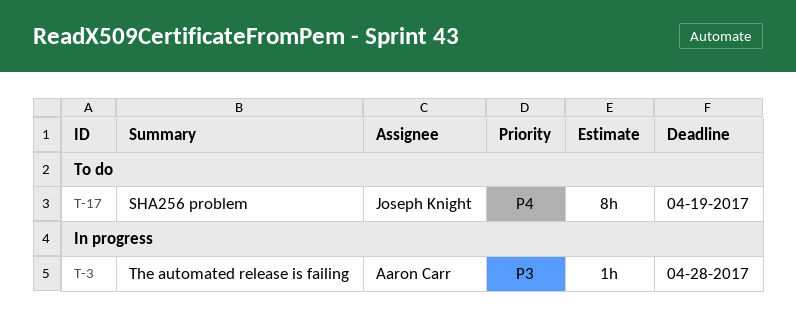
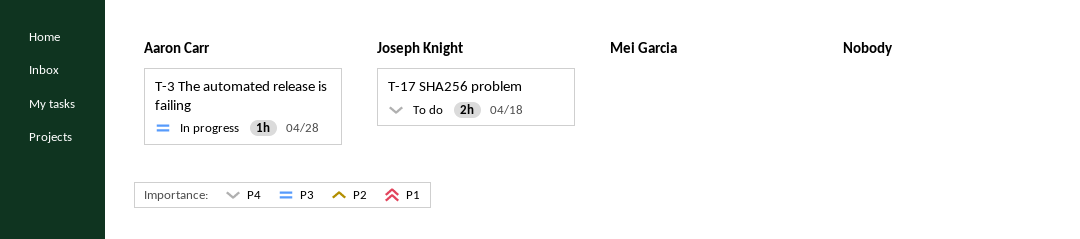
T-17, estimate: 8h -> 2h
T-17, due: Apr 19 -> Apr 18

